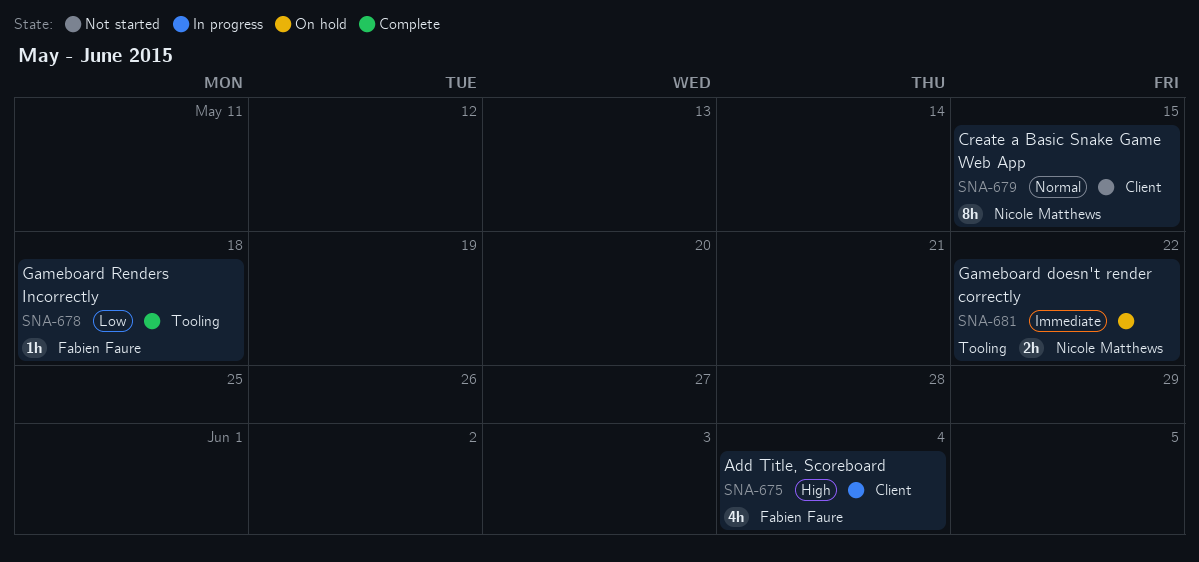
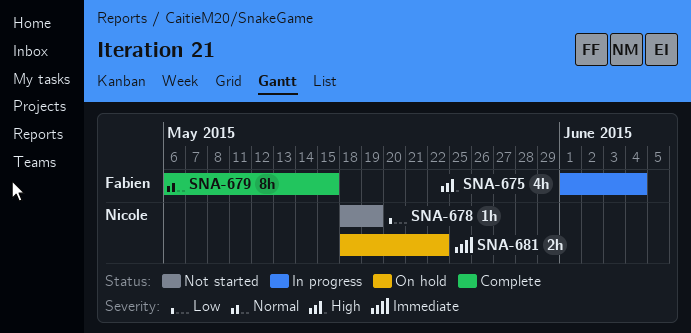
SNA-678, status: Complete -> Not started
SNA-678, owner: Fabien Faure -> Nicole Matthews
SNA-678, due: May 18 -> May 19
SNA-679, status: Not started -> Complete
SNA-679, owner: Nicole Matthews -> Fabien Faure

